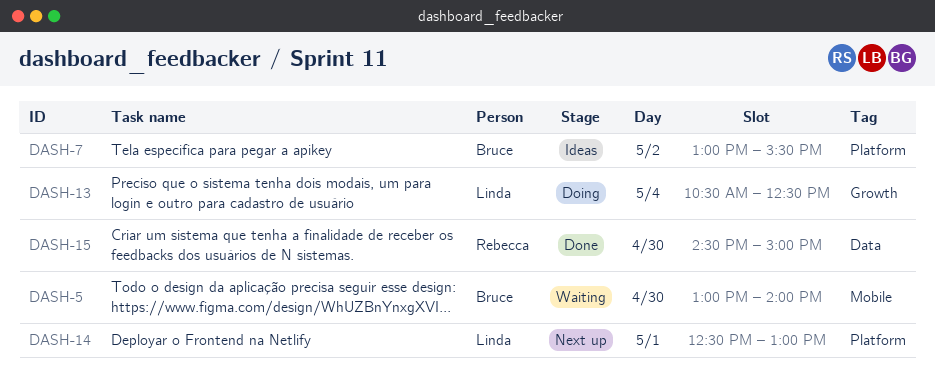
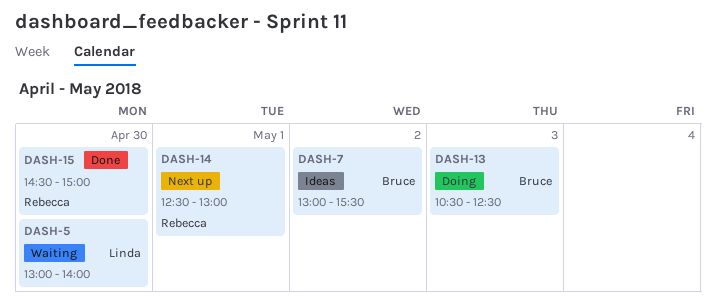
DASH-5, owner: Bruce -> Linda
DASH-13, owner: Linda -> Bruce
DASH-13, day: May 4 -> May 3
DASH-14, owner: Linda -> Rebecca

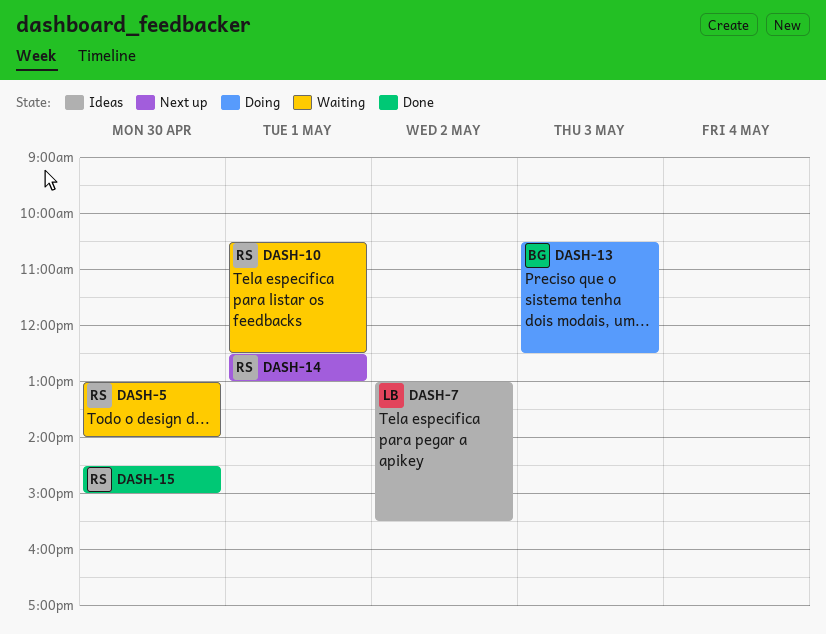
DASH-5, owner: Linda -> Rebecca
DASH-7, owner: Bruce -> Linda
DASH-10: none -> present

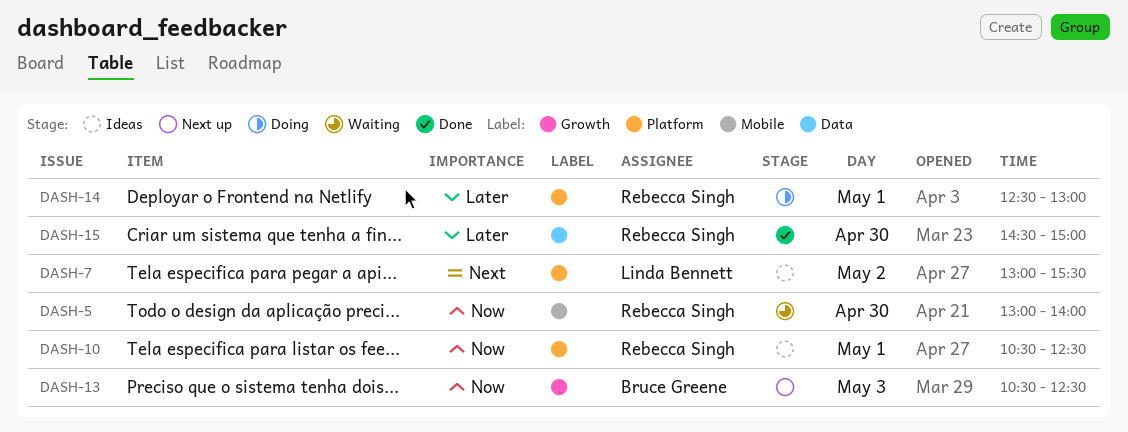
DASH-10, status: Waiting -> Ideas
DASH-13, status: Doing -> Next up
DASH-14, status: Next up -> Doing

